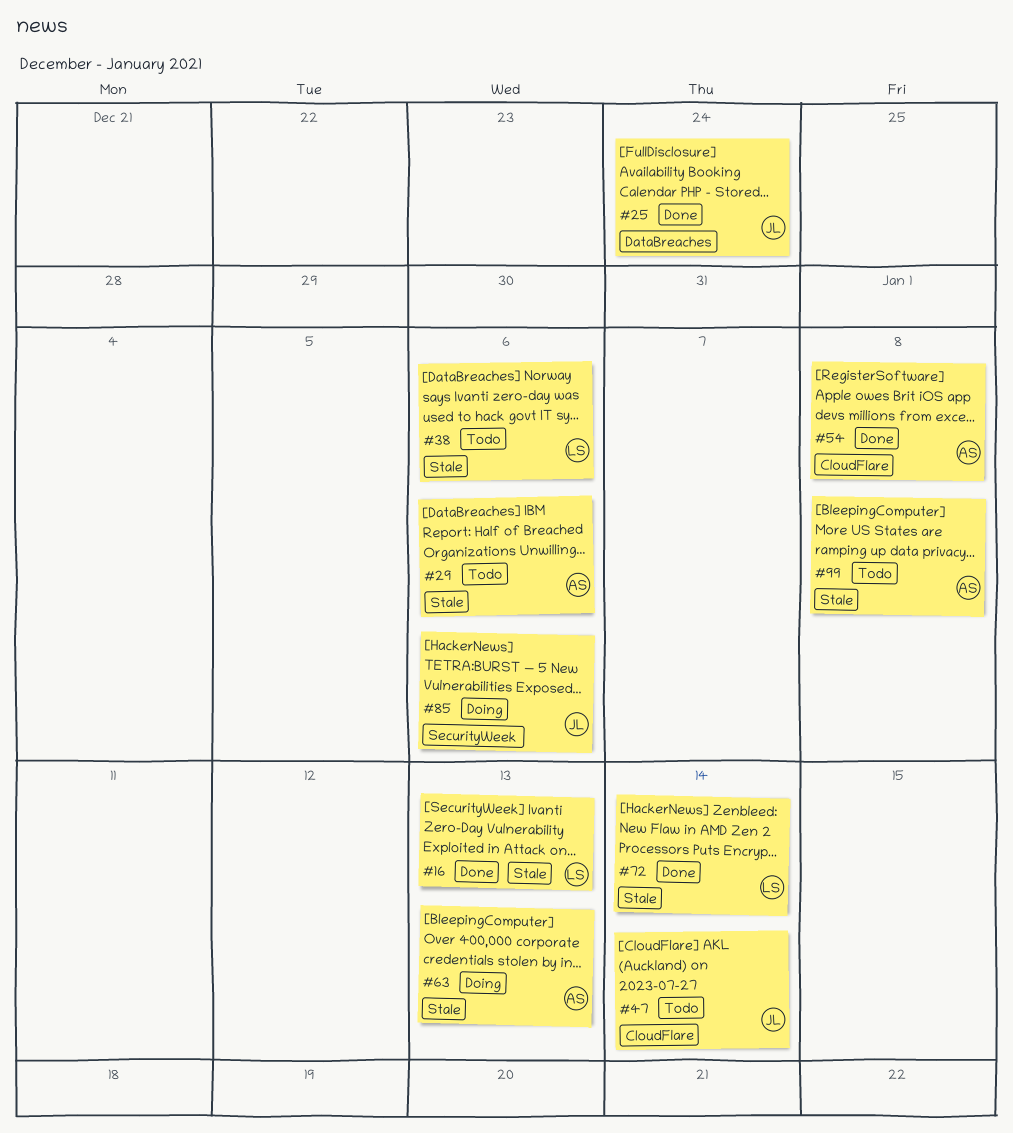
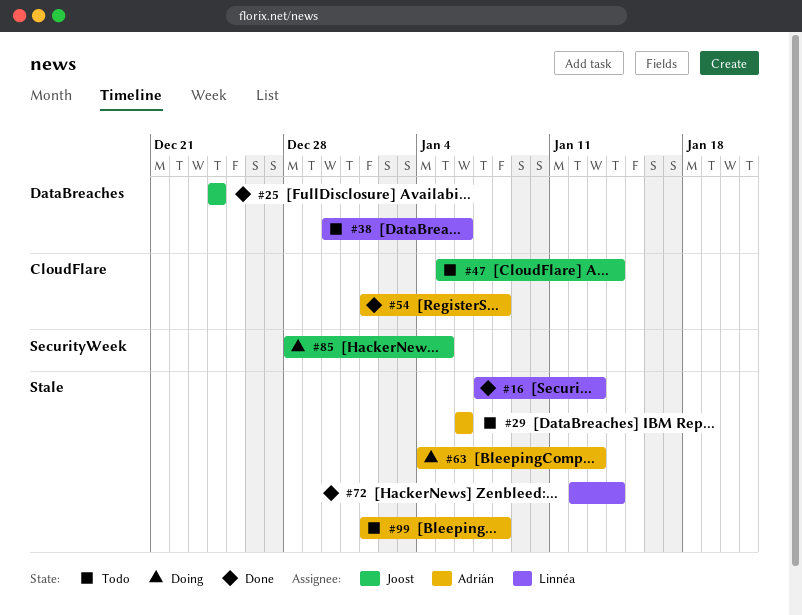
#38, label: Stale -> DataBreaches
#85, due: Jan 6 -> Jan 5

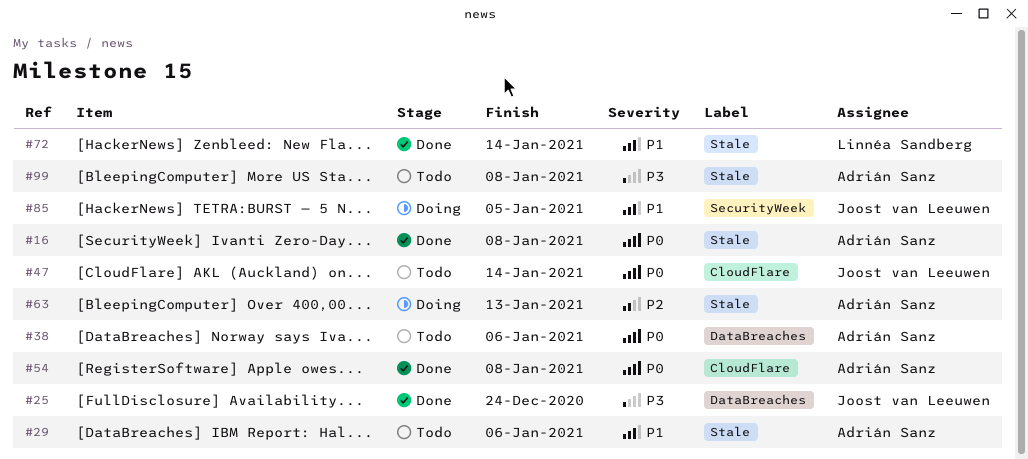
#16, owner: Linnéa Sandberg -> Adrián Sanz
#16, due: Jan 13 -> Jan 8
#38, owner: Linnéa Sandberg -> Adrián Sanz

